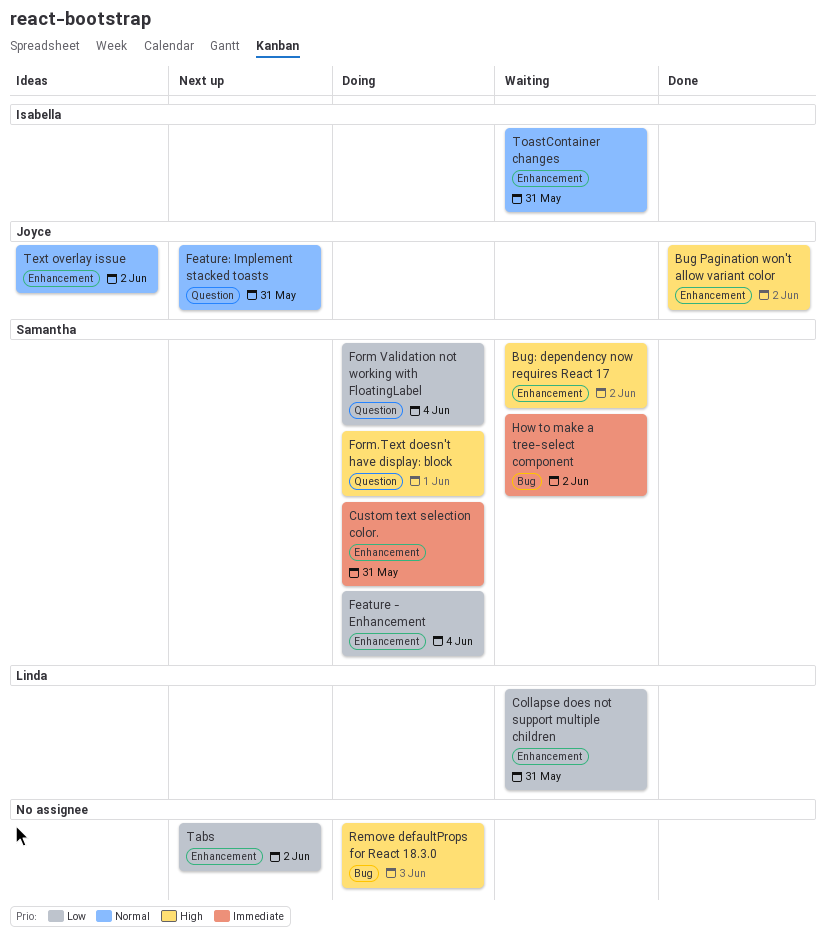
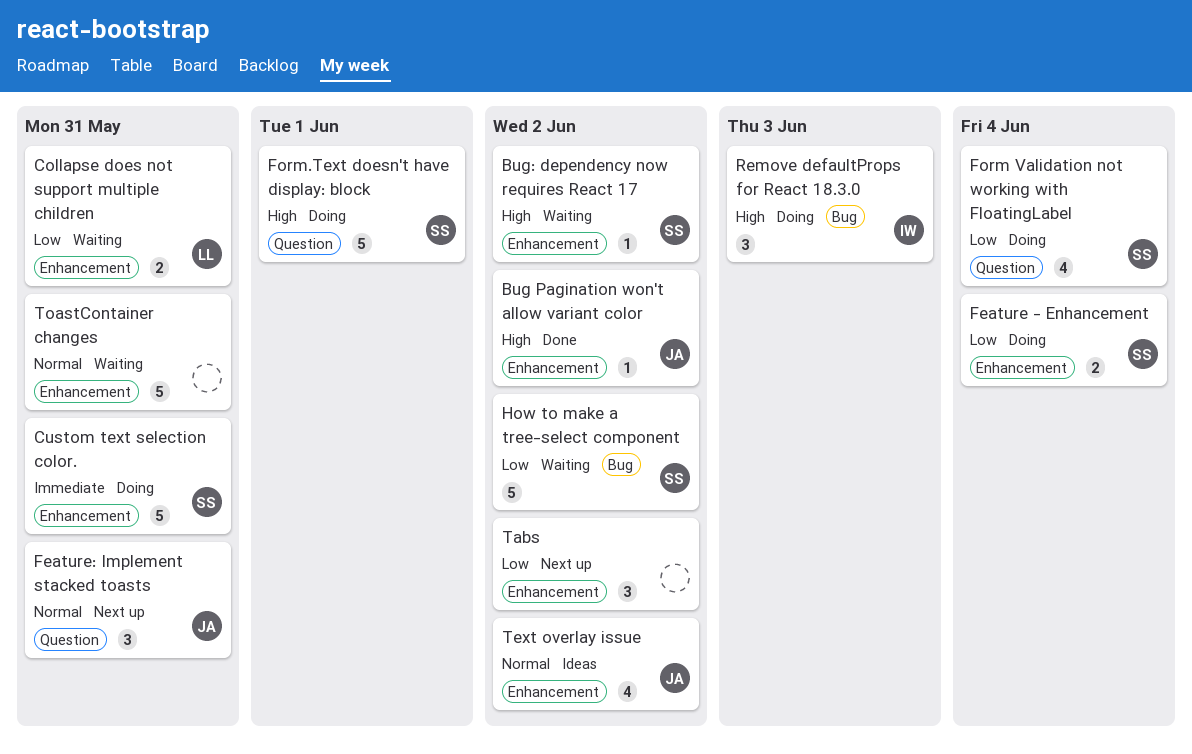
How to make a tree-select component, priority: Immediate -> Low
Remove defaultProps for React 18.3.0, owner: none -> Isabella
ToastContainer changes, owner: Isabella -> none

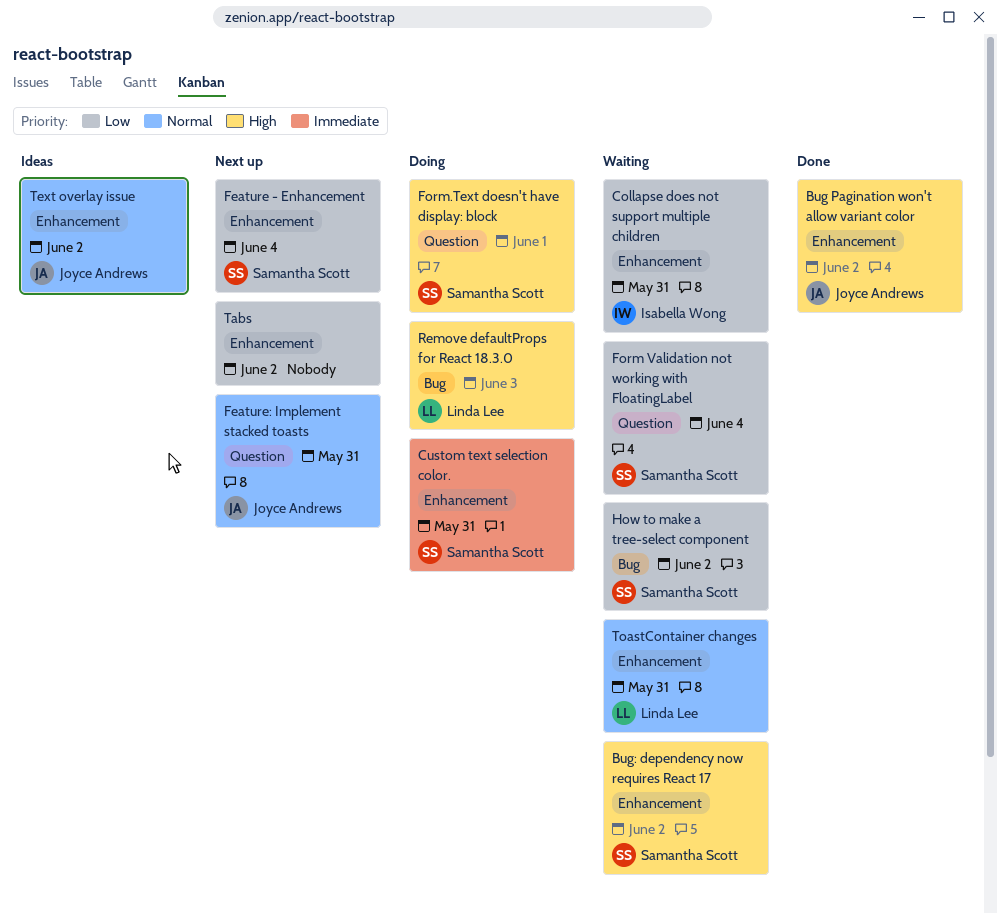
Collapse does not support multiple children, owner: Linda Lee -> Isabella Wong
Feature - Enhancement, status: Doing -> Next up
Form Validation not working with FloatingLabel, status: Doing -> Waiting
Remove defaultProps for React 18.3.0, owner: Isabella Wong -> Linda Lee
ToastContainer changes, owner: none -> Linda Lee

